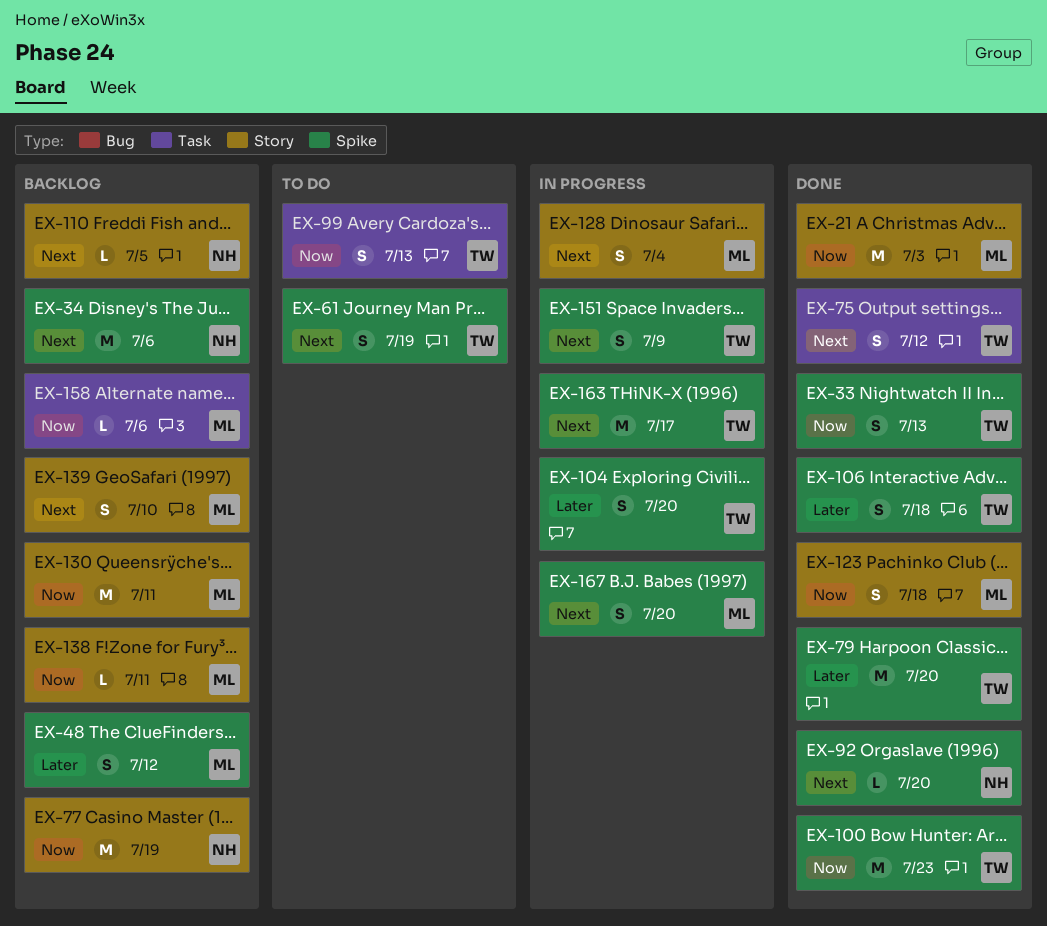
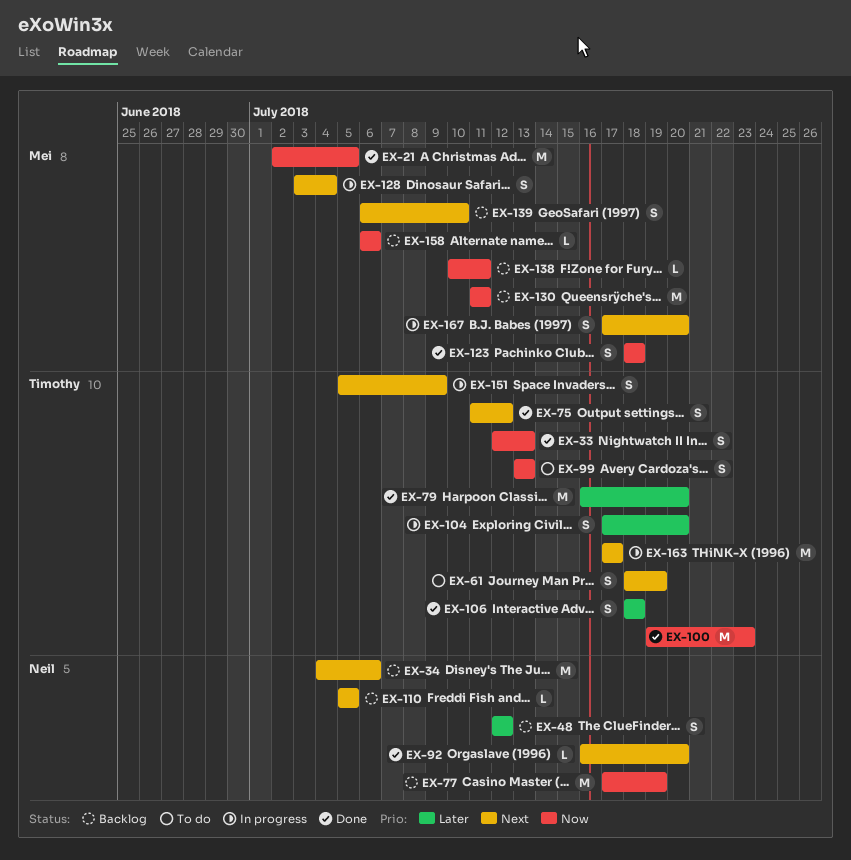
EX-21, due: Jul 3 -> Jul 5
EX-48, owner: Mei -> Neil

